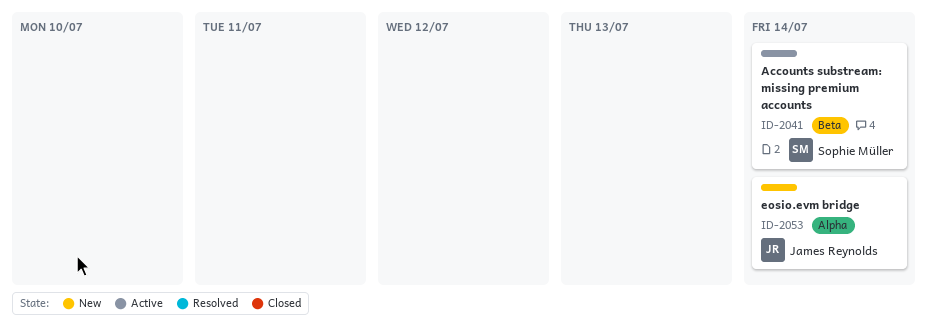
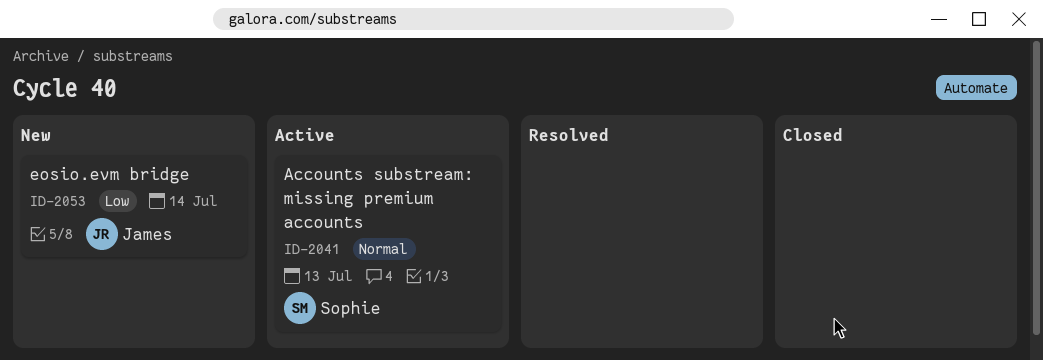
ID-2041, due: Jul 14 -> Jul 13

